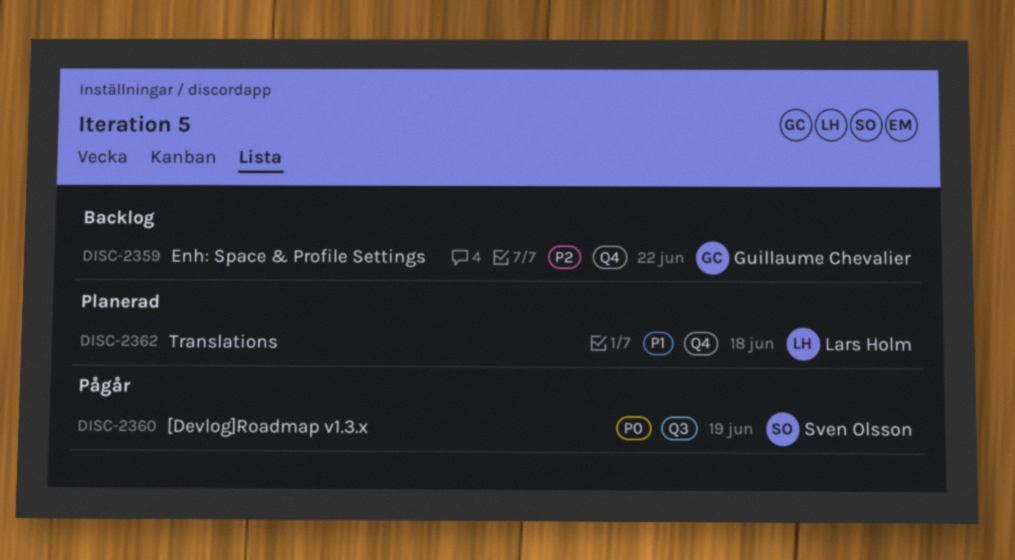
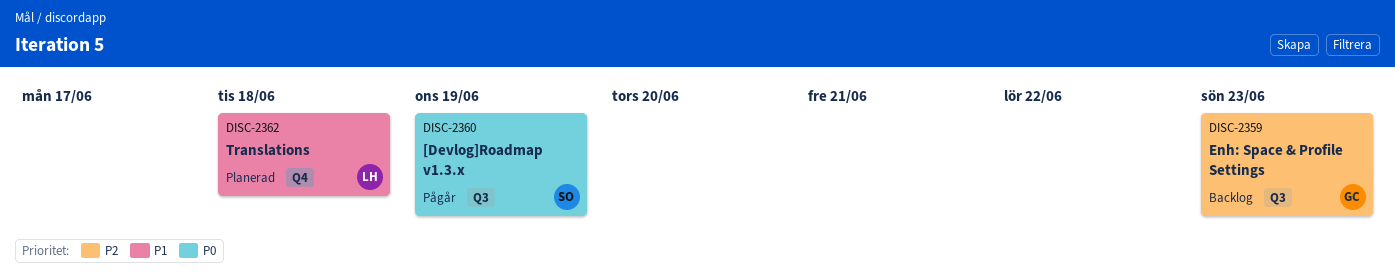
DISC-2359, label: Q4 -> Q3
DISC-2359, due: Jun 22 -> Jun 23

